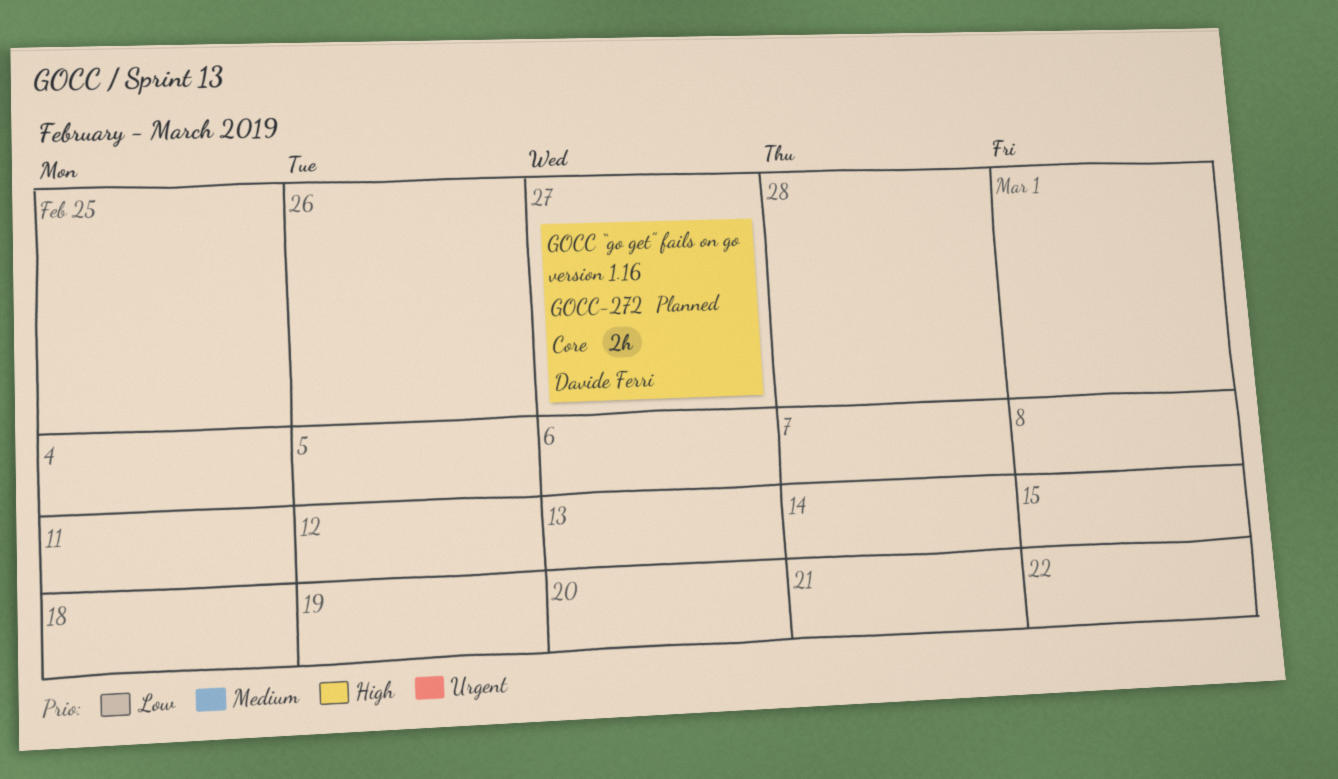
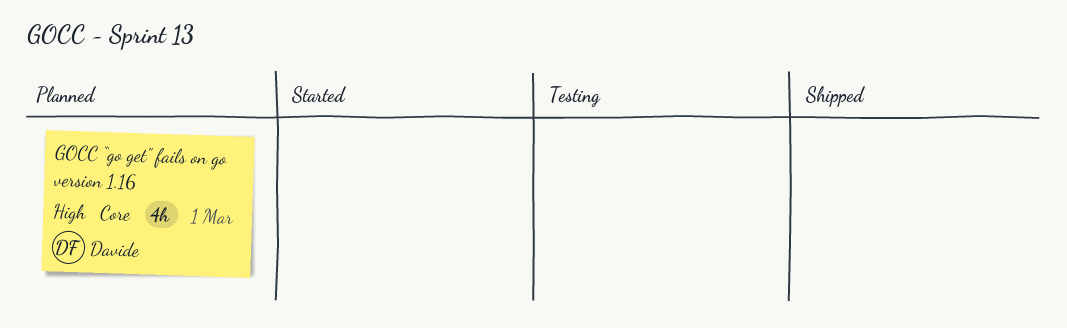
GOCC “go get” fails on go version 1.16, estimate: 2h -> 4h
GOCC “go get” fails on go version 1.16, due: Feb 27 -> Mar 1

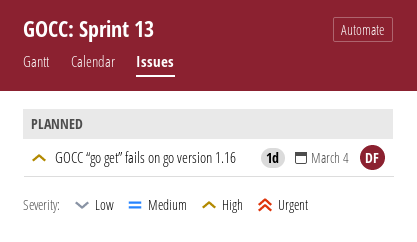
GOCC “go get” fails on go version 1.16, estimate: 4h -> 1d
GOCC “go get” fails on go version 1.16, due: Mar 1 -> Mar 4

